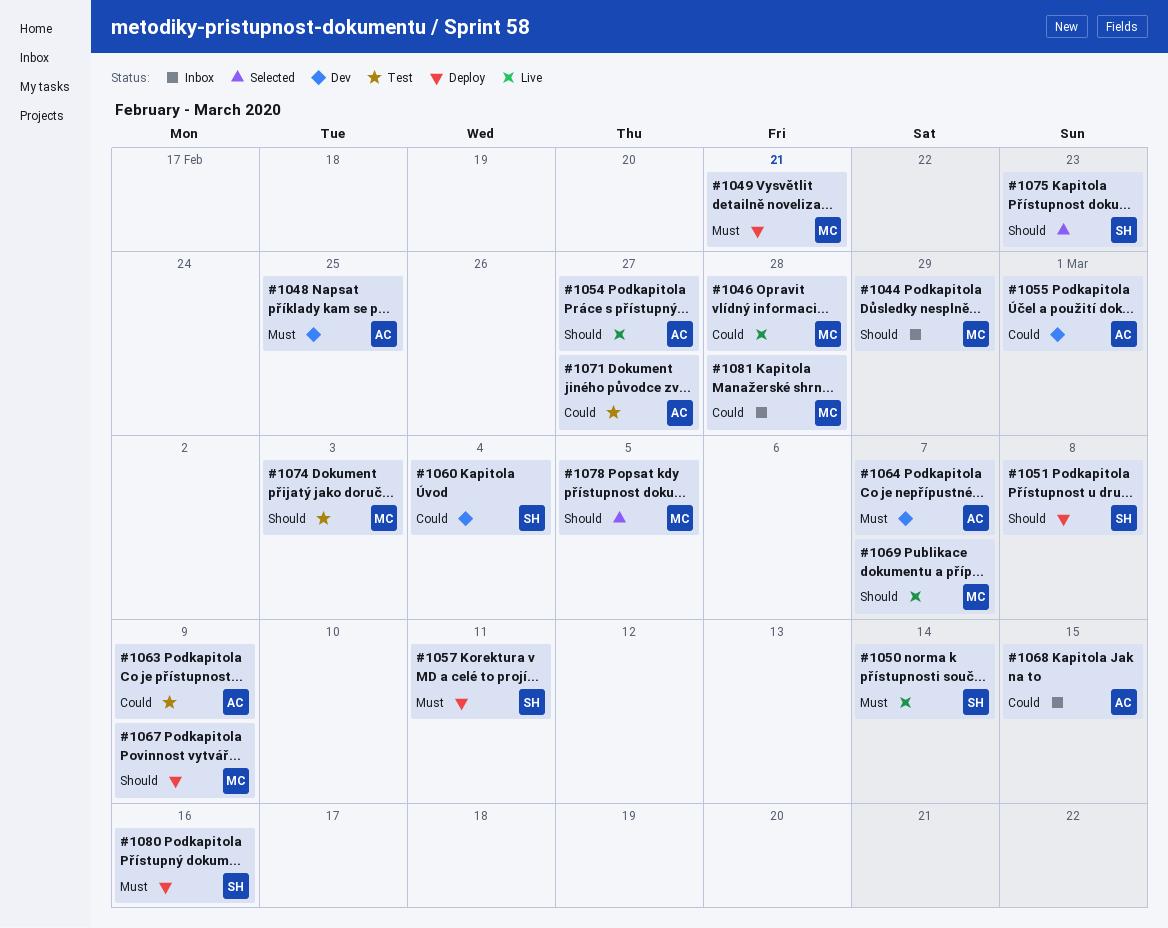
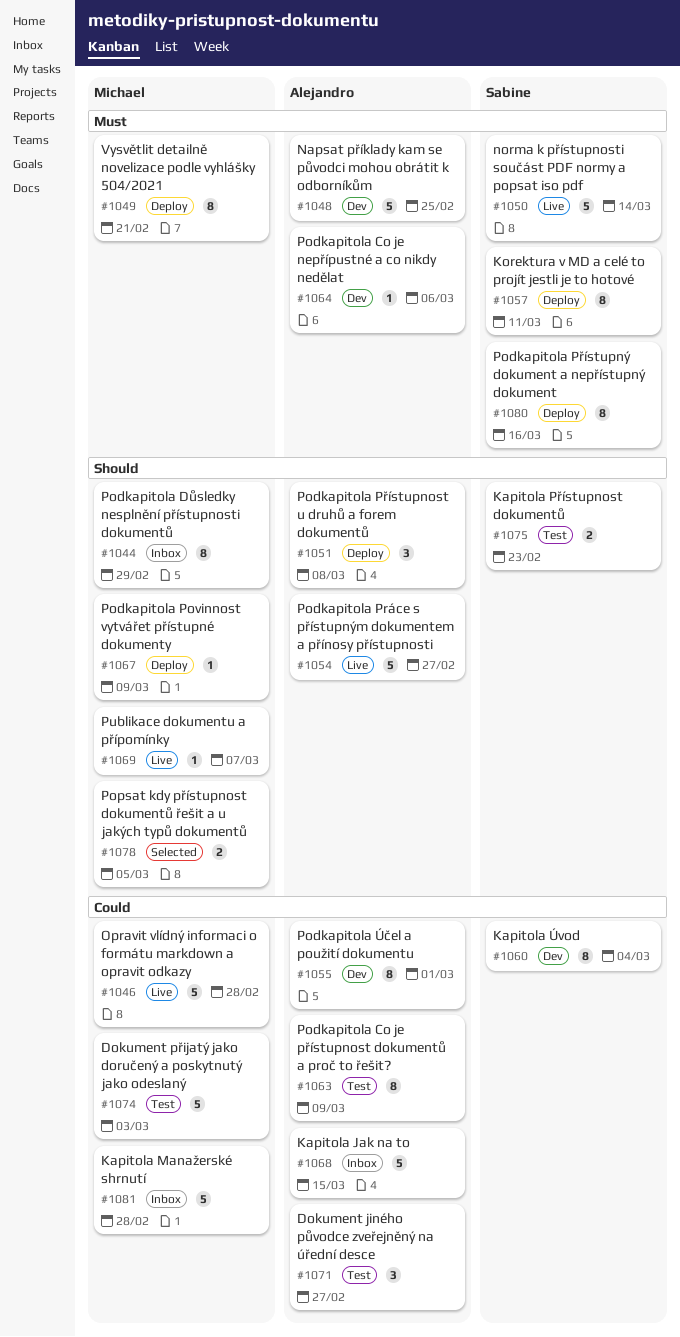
#1051, owner: Sabine -> Alejandro
#1064, due: Mar 7 -> Mar 6
#1074, priority: Should -> Could
#1075, status: Selected -> Test

